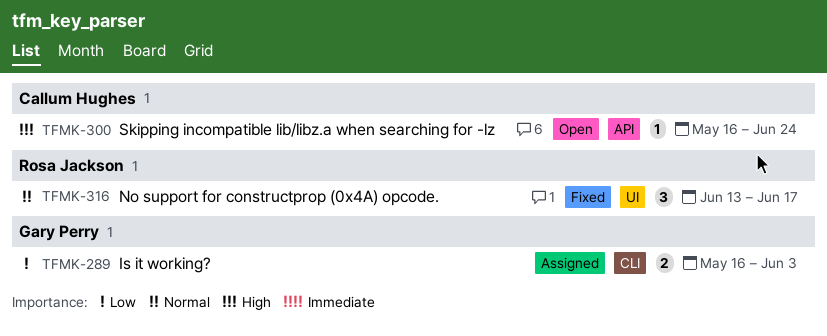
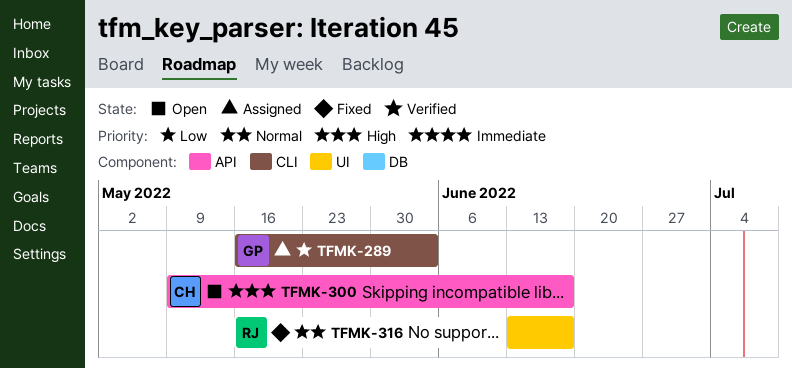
TFMK-300, start: May 16 -> May 9
TFMK-300, due: Jun 24 -> Jun 17

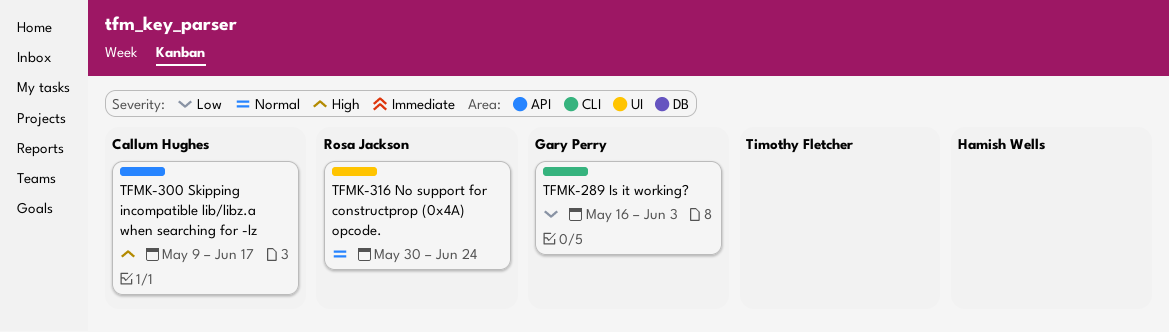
TFMK-316, start: Jun 13 -> May 30
TFMK-316, due: Jun 17 -> Jun 24

